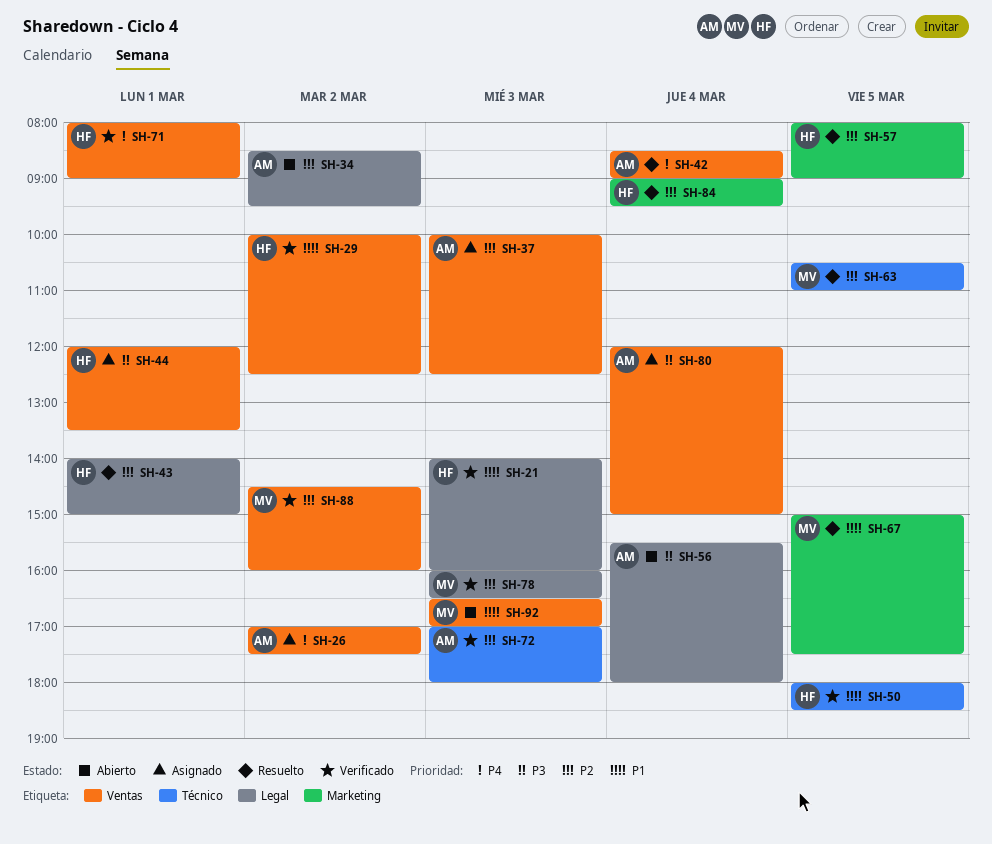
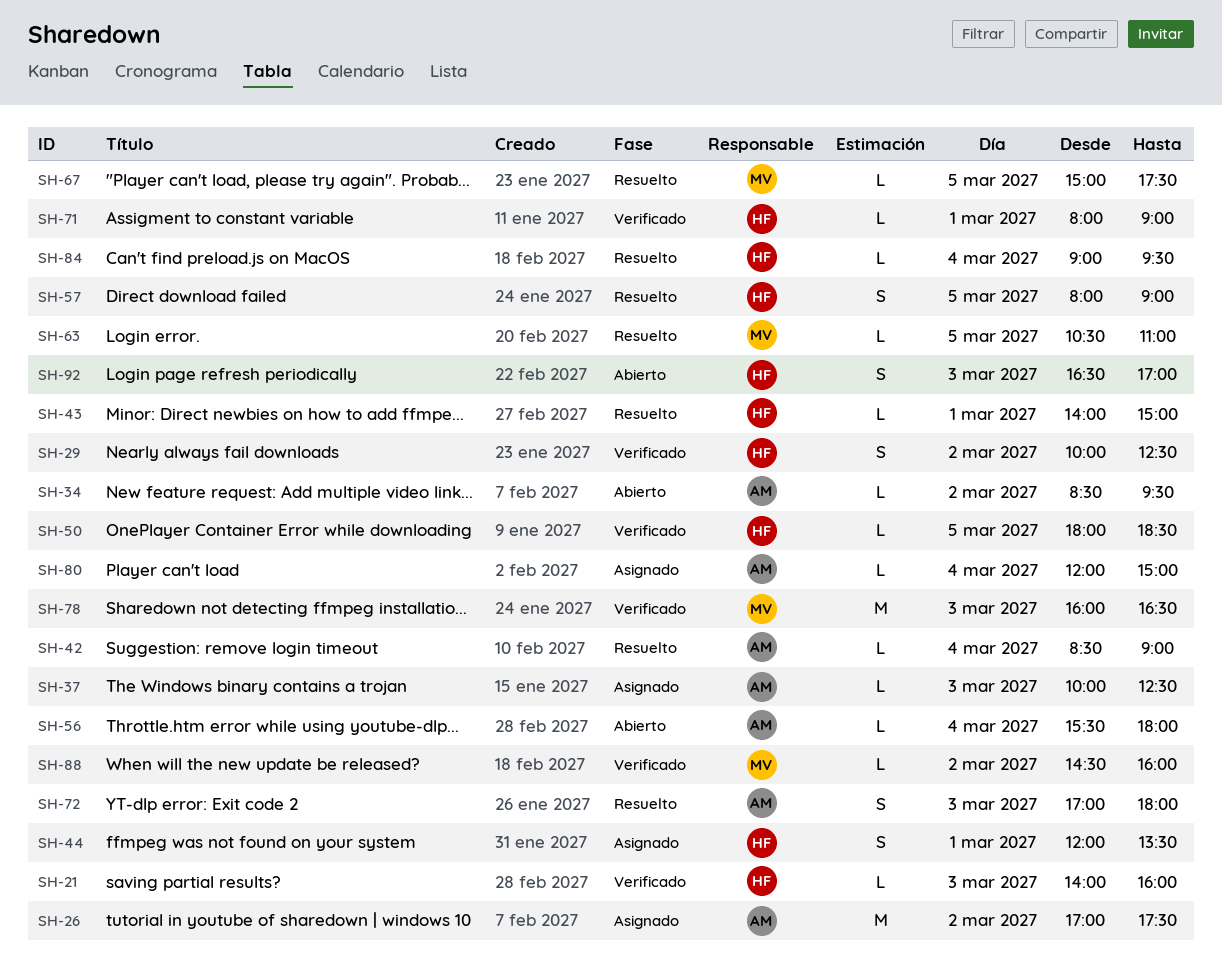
SH-72, status: Verificado -> Resuelto
SH-92, owner: MV -> HF

